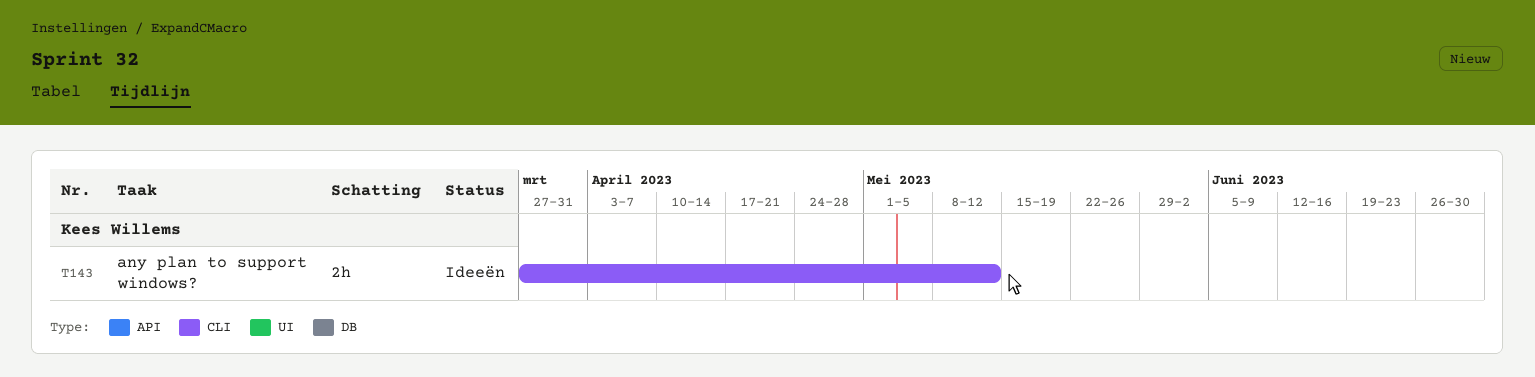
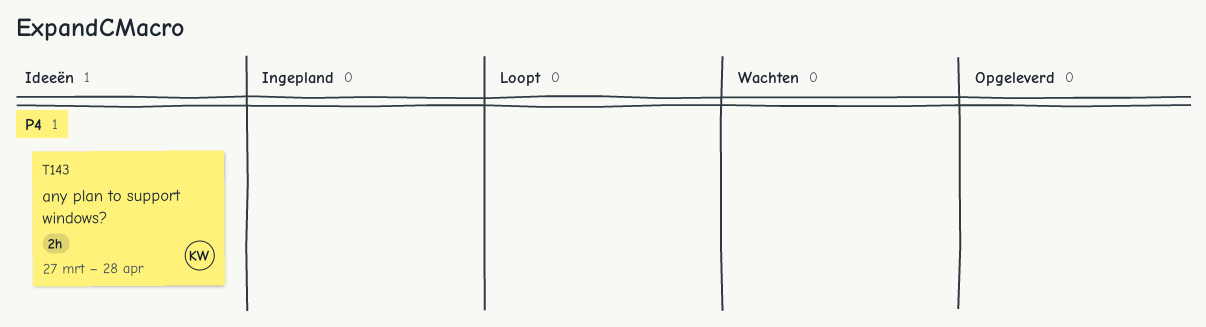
T143, due: May 12 -> Apr 28

